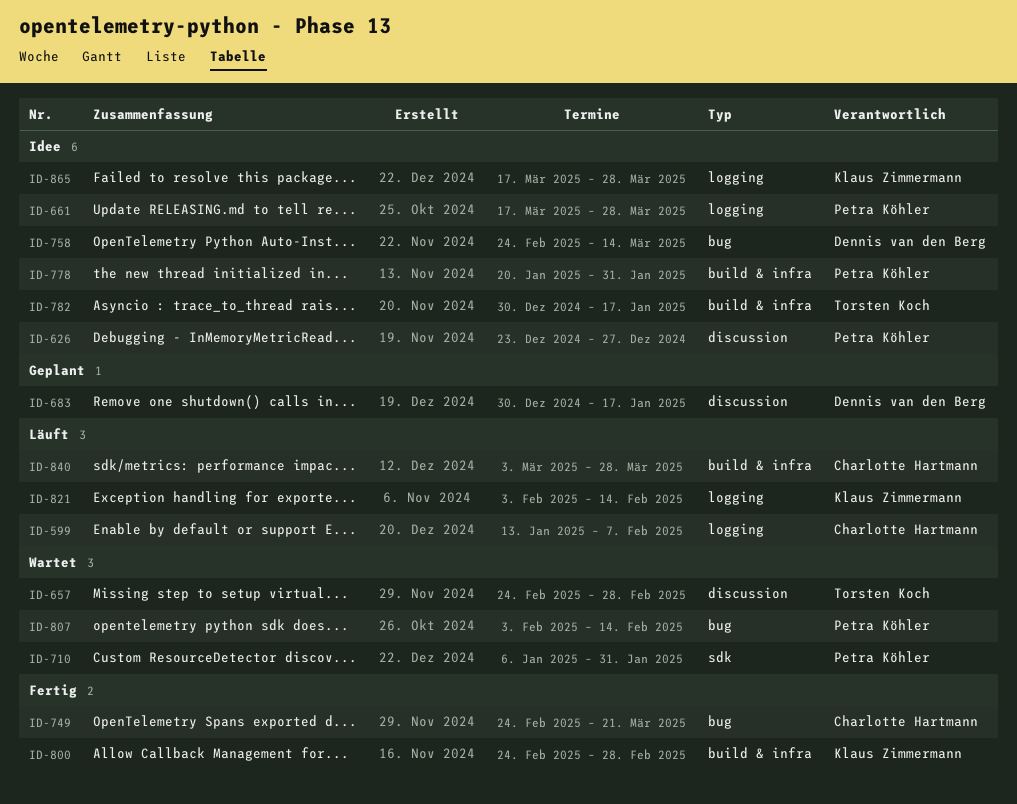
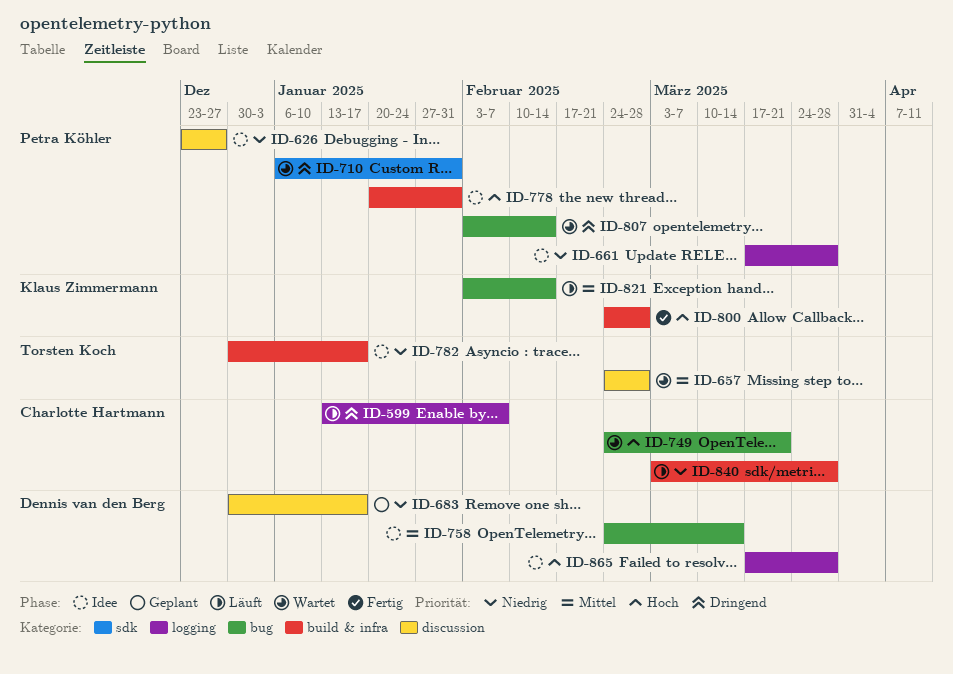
ID-749, status: Fertig -> Wartet
ID-821, label: logging -> bug
ID-865, owner: Klaus Zimmermann -> Dennis van den Berg

